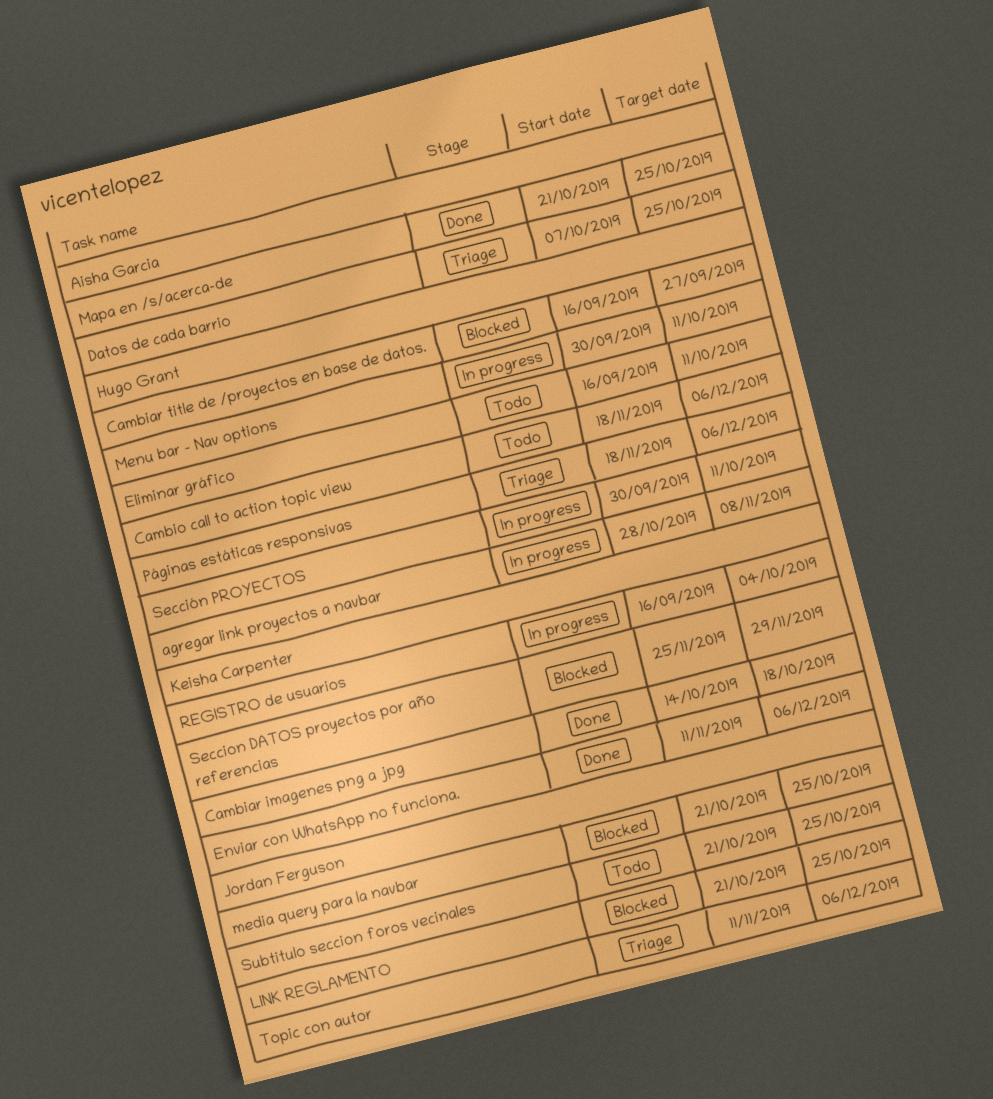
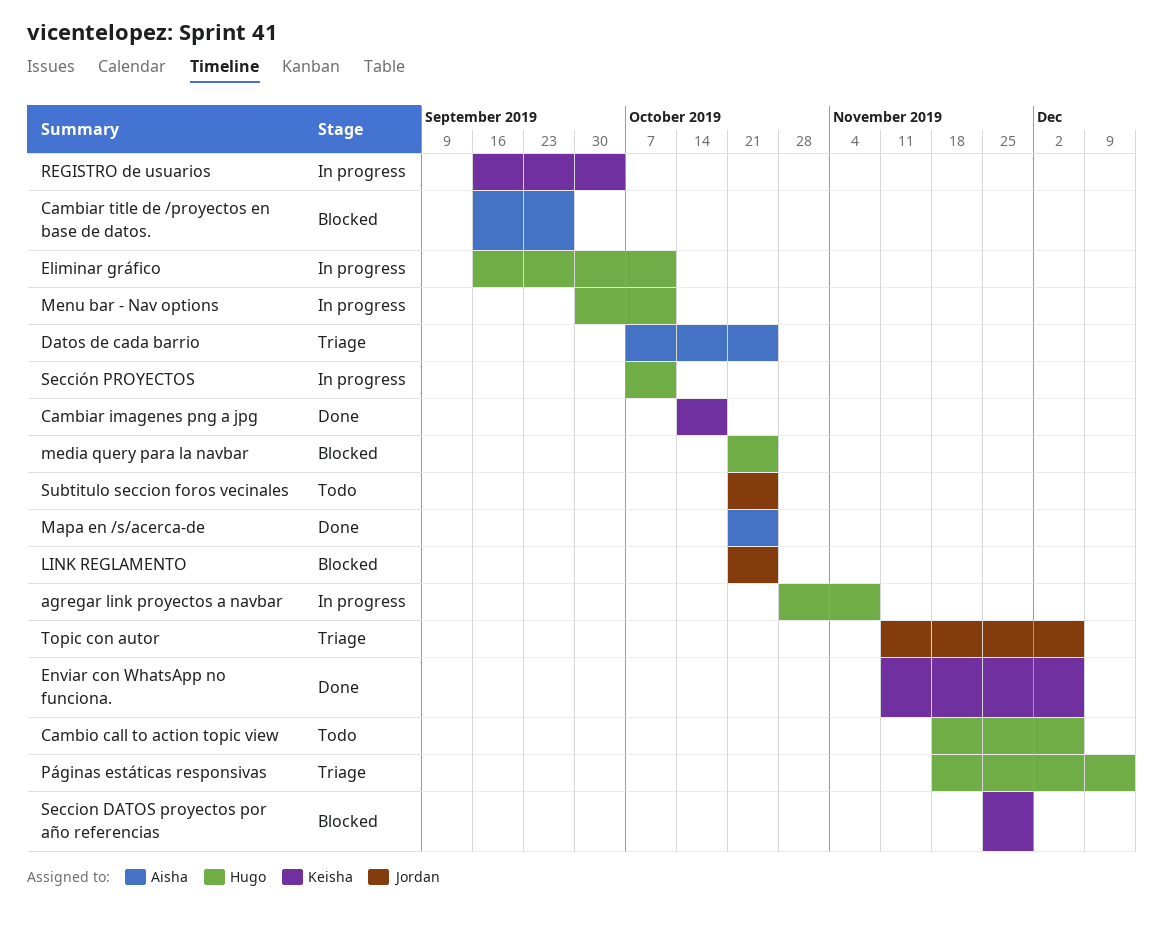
Cambiar title de /proyectos en base de datos., owner: Hugo Grant -> Aisha Garcia
Eliminar gráfico, status: Todo -> In progress
media query para la navbar, owner: Jordan Ferguson -> Hugo Grant
Páginas estáticas responsivas, due: Dec 6 -> Dec 13
Sección PROYECTOS, start: Sep 30 -> Oct 7

